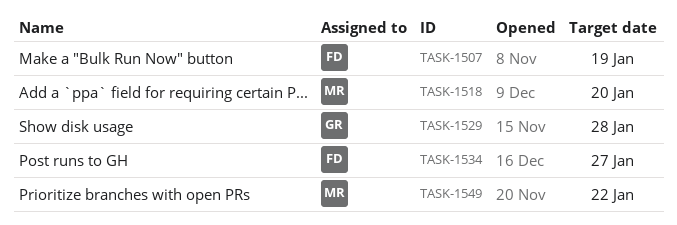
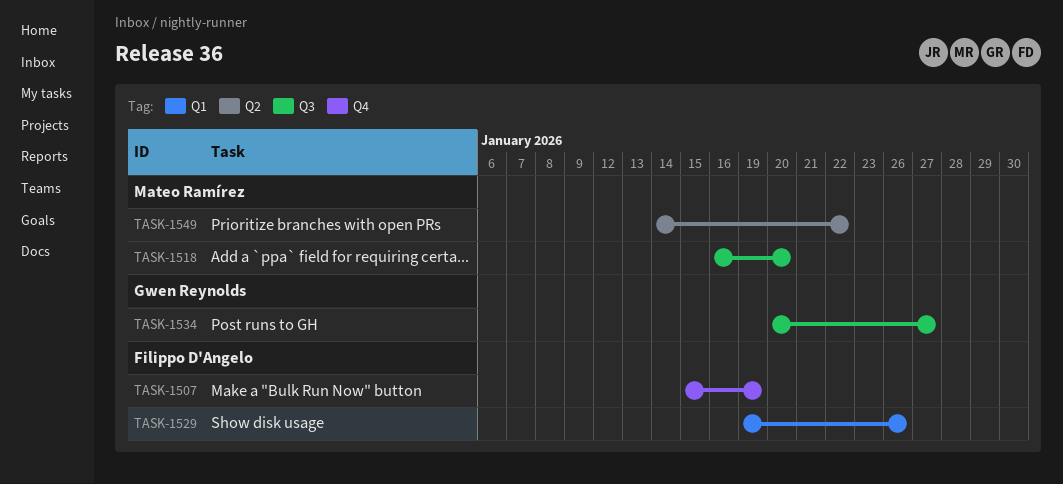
TASK-1529, owner: Gwen Reynolds -> Filippo D'Angelo
TASK-1529, due: Jan 28 -> Jan 26
TASK-1534, owner: Filippo D'Angelo -> Gwen Reynolds

